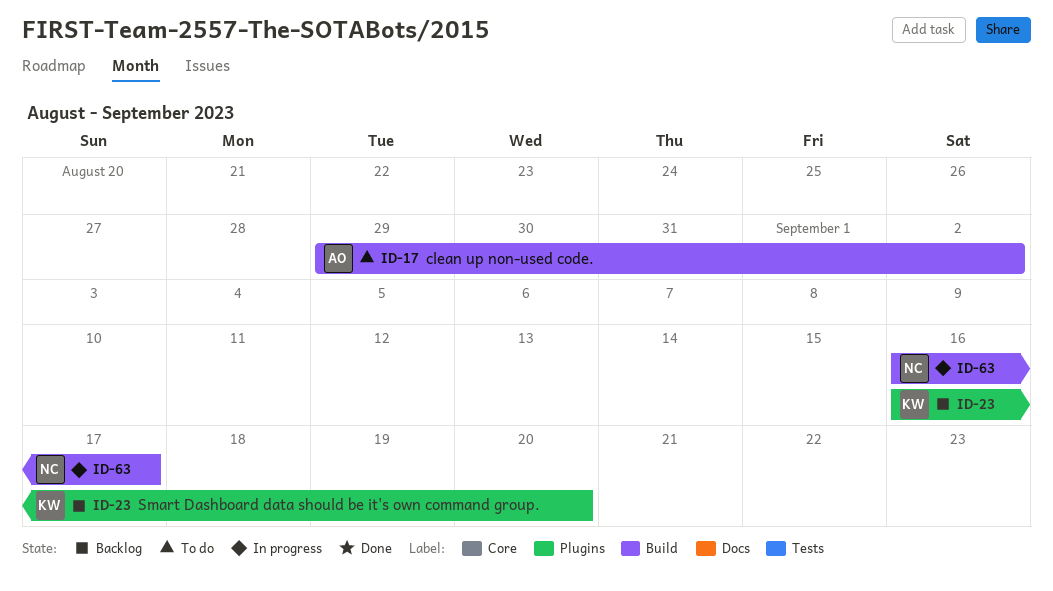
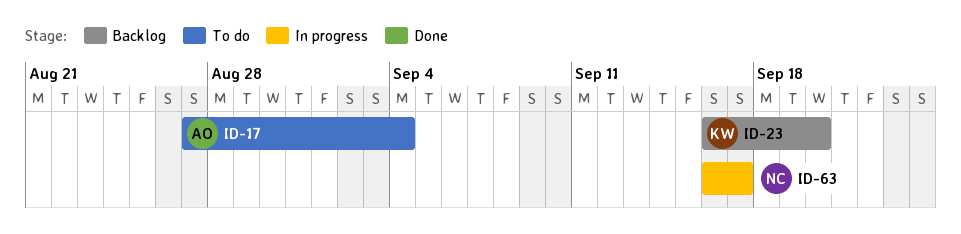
ID-17, start: Aug 29 -> Aug 27
ID-17, due: Sep 2 -> Sep 4

